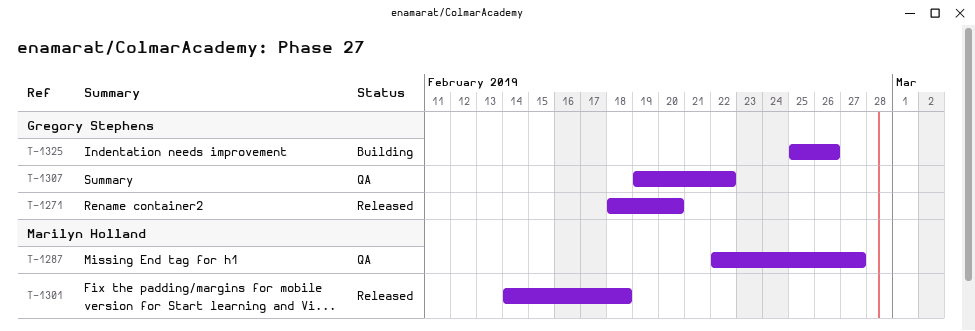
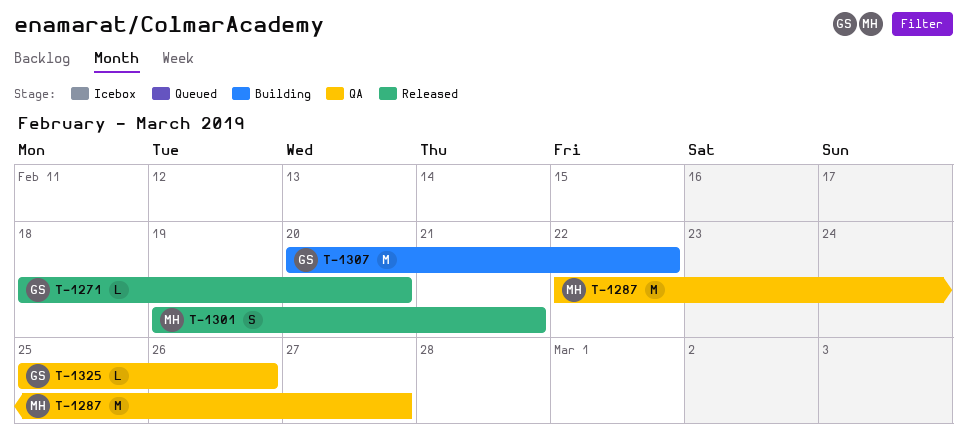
T-1301, start: Feb 14 -> Feb 19
T-1301, due: Feb 18 -> Feb 21
T-1307, status: QA -> Building
T-1307, start: Feb 19 -> Feb 20
T-1325, status: Building -> QA

